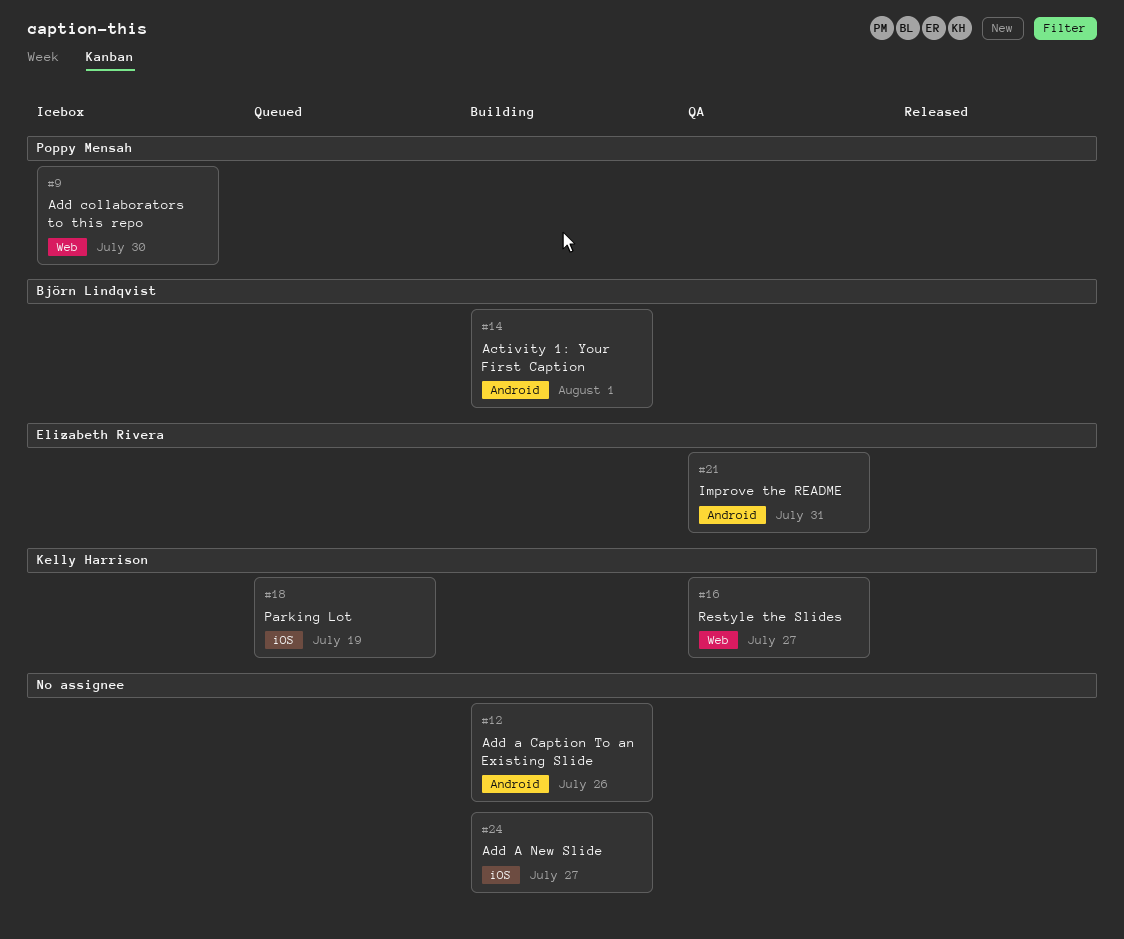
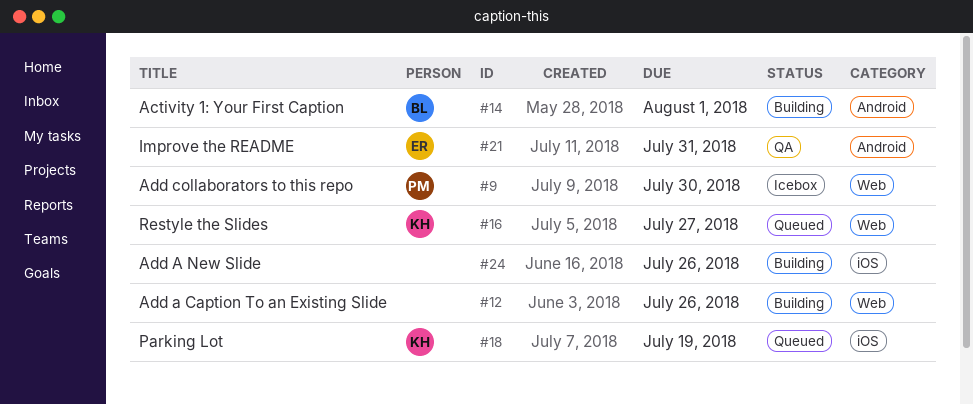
#12, label: Android -> Web
#16, status: QA -> Queued
#24, due: Jul 27 -> Jul 26

